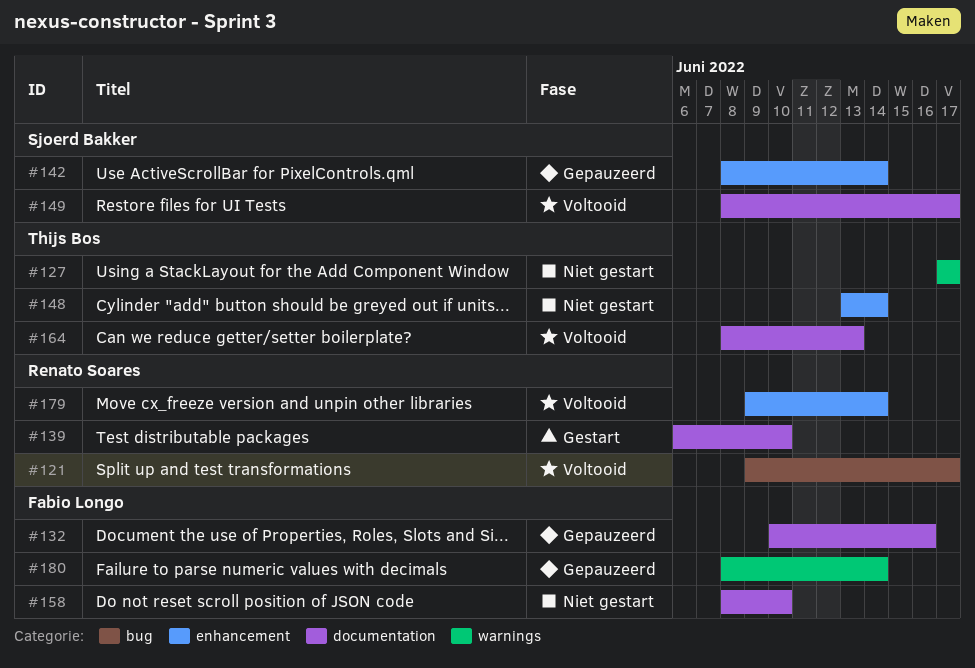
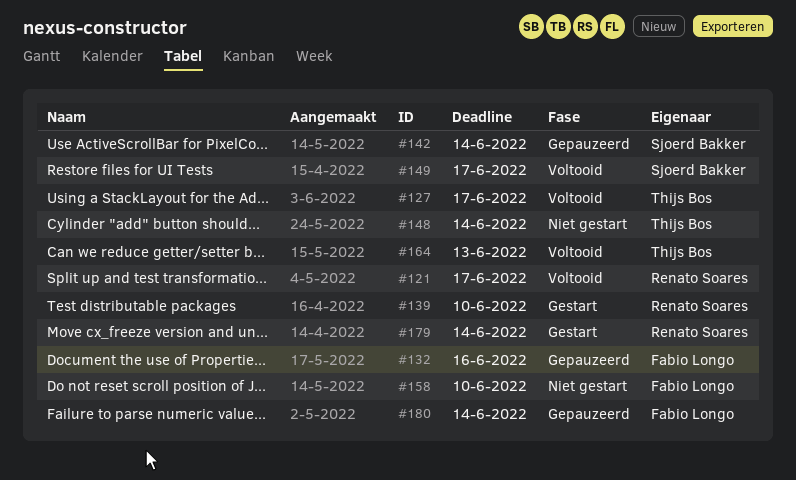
#127, status: Niet gestart -> Voltooid
#179, status: Voltooid -> Gestart

